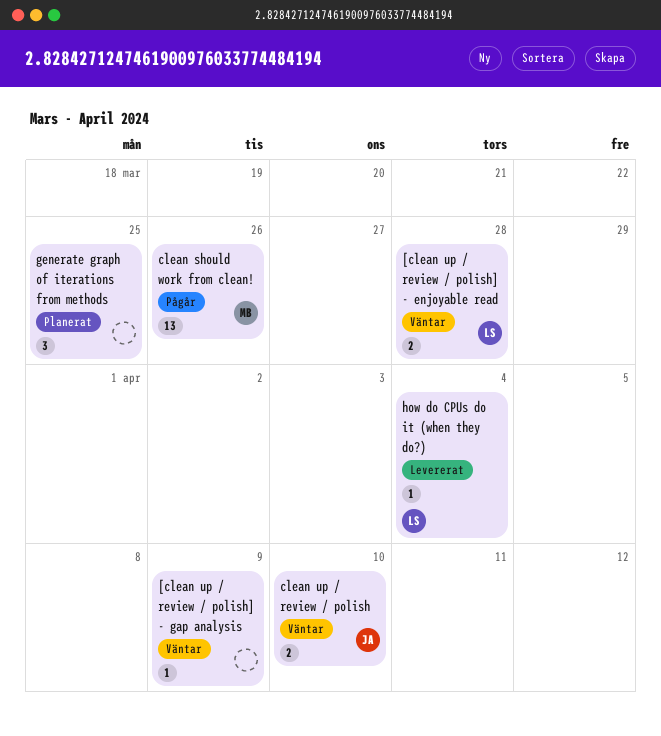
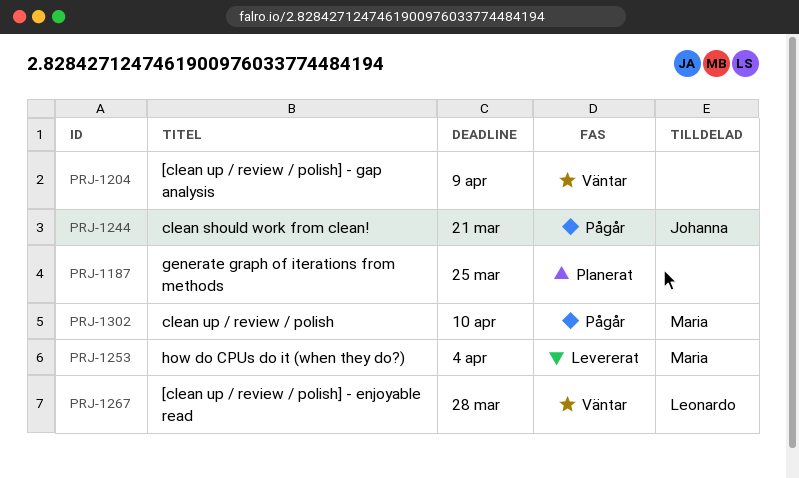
clean should work from clean!, owner: Maria -> Johanna
clean should work from clean!, due: Mar 26 -> Mar 21
clean up / review / polish, status: Väntar -> Pågår
clean up / review / polish, owner: Johanna -> Maria
how do CPUs do it (when they do?), owner: Leonardo -> Maria

